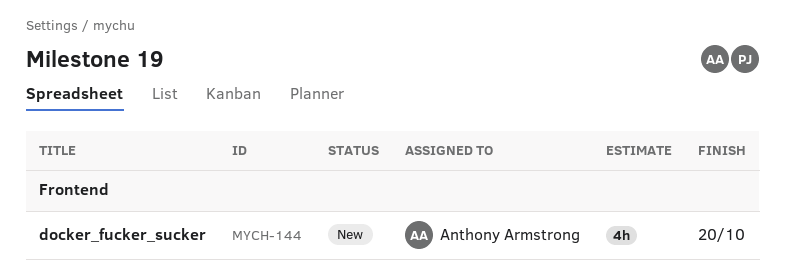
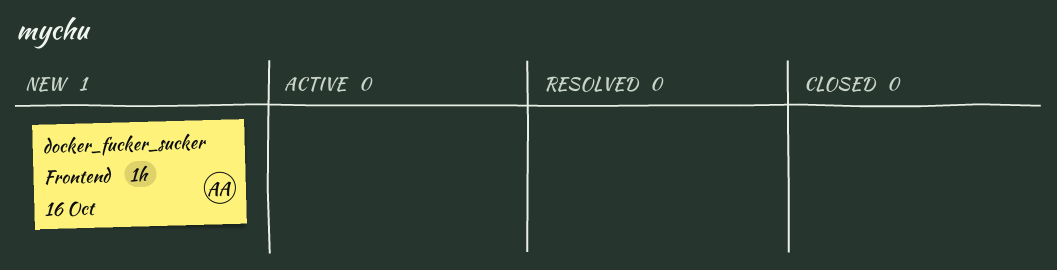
docker_fucker_sucker, estimate: 4h -> 1h
docker_fucker_sucker, due: Oct 20 -> Oct 16

